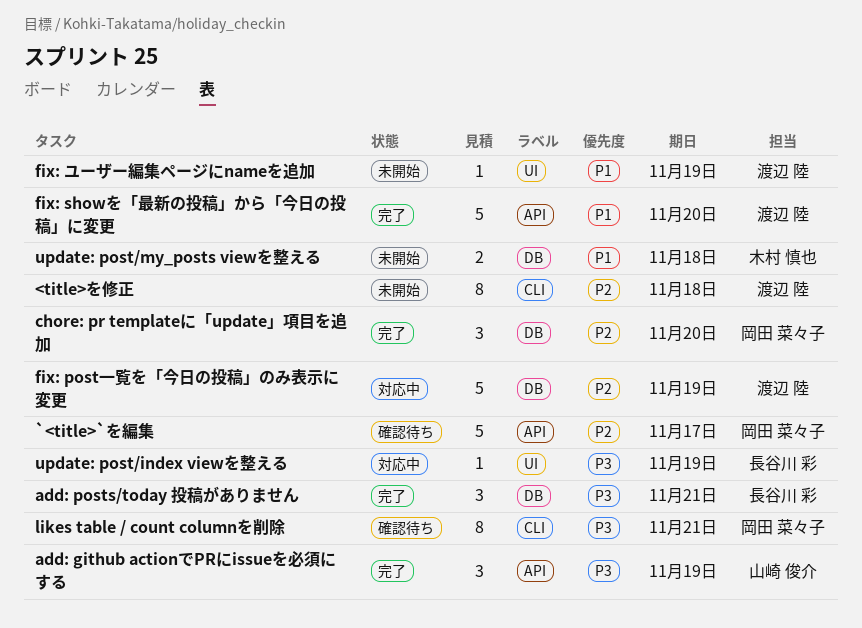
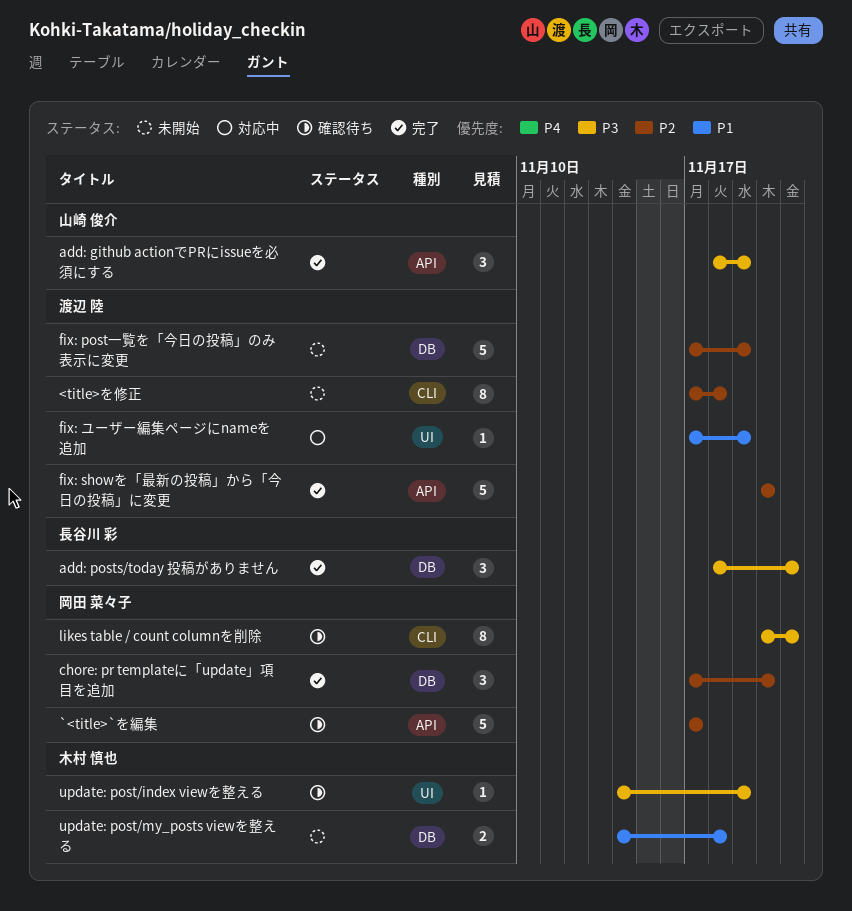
fix: post一覧を「今日の投稿」のみ表示に変更, status: 対応中 -> 未開始
fix: showを「最新の投稿」から「今日の投稿」に変更, priority: P1 -> P2
fix: ユーザー編集ページにnameを追加, status: 未開始 -> 対応中
update: post/index viewを整える, status: 対応中 -> 確認待ち
update: post/index viewを整える, owner: 長谷川 彩 -> 木村 慎也

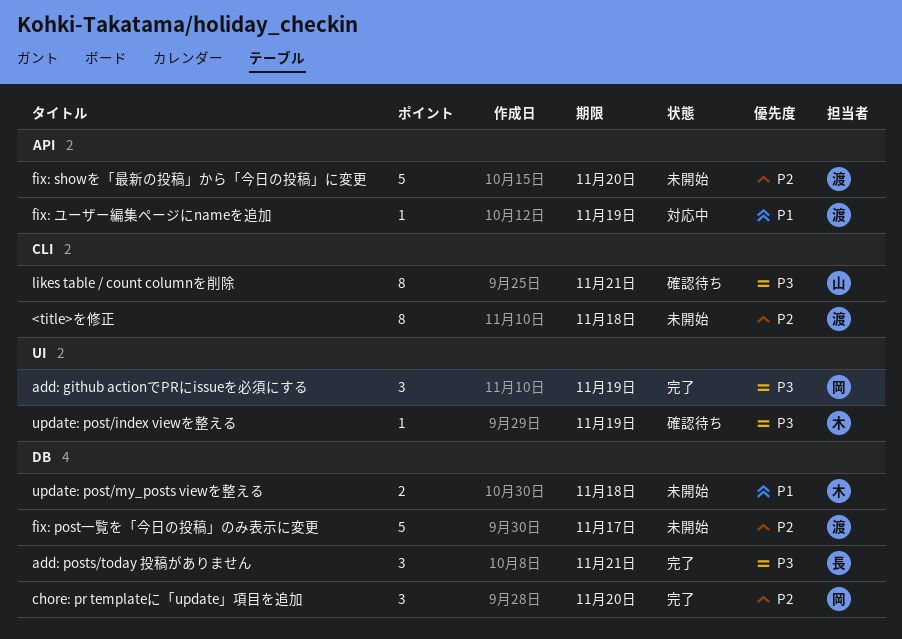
`<title>`を編集: present -> none
add: github actionでPRにissueを必須にする, owner: 山崎 俊介 -> 岡田 菜々子
add: github actionでPRにissueを必須にする, label: API -> UI
fix: post一覧を「今日の投稿」のみ表示に変更, due: Nov 19 -> Nov 17
fix: showを「最新の投稿」から「今日の投稿」に変更, status: 完了 -> 未開始
fix: ユーザー編集ページにnameを追加, label: UI -> API
likes table / count columnを削除, owner: 岡田 菜々子 -> 山崎 俊介

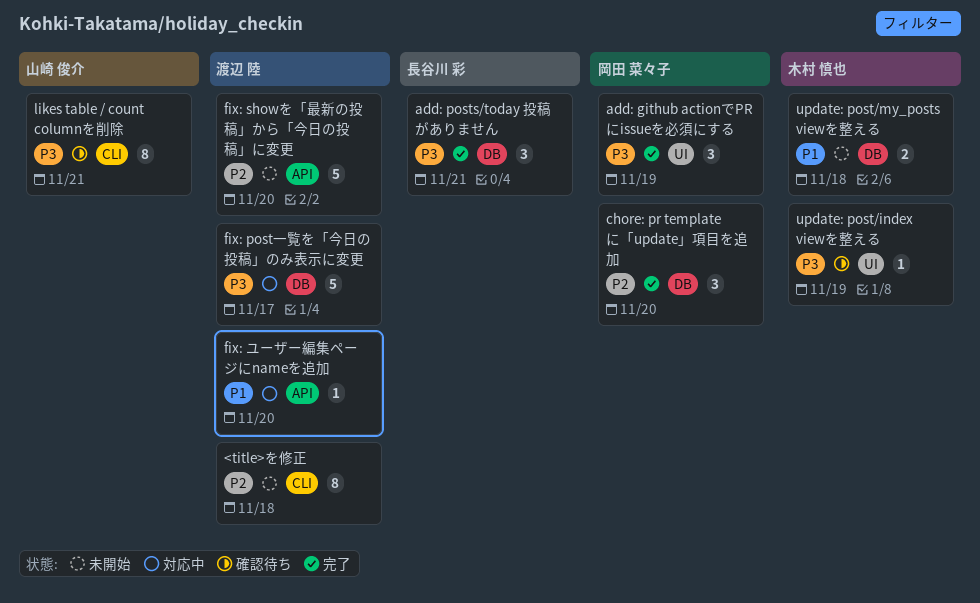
fix: post一覧を「今日の投稿」のみ表示に変更, status: 未開始 -> 対応中
fix: post一覧を「今日の投稿」のみ表示に変更, priority: P2 -> P3
fix: ユーザー編集ページにnameを追加, due: Nov 19 -> Nov 20

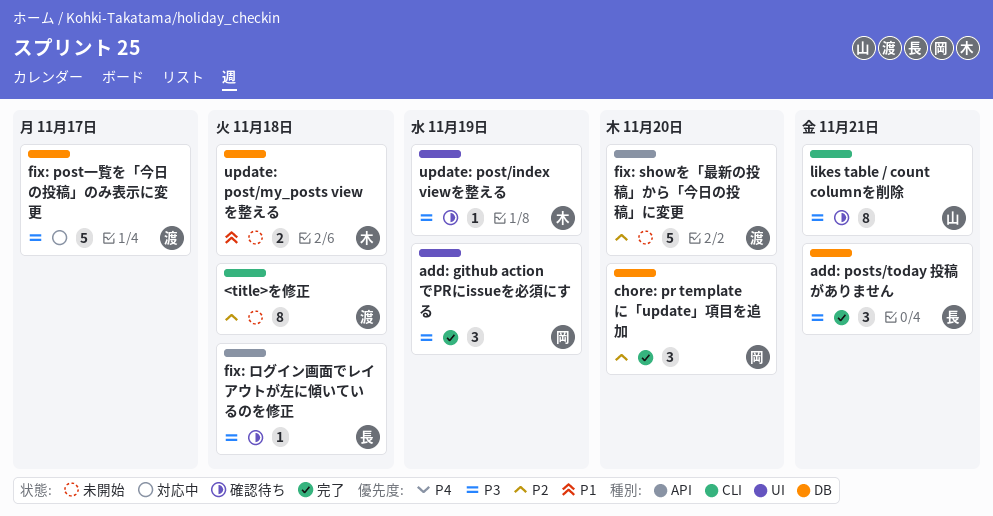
fix: ユーザー編集ページにnameを追加: present -> none
fix: ログイン画面でレイアウトが左に傾いているのを修正: none -> present

